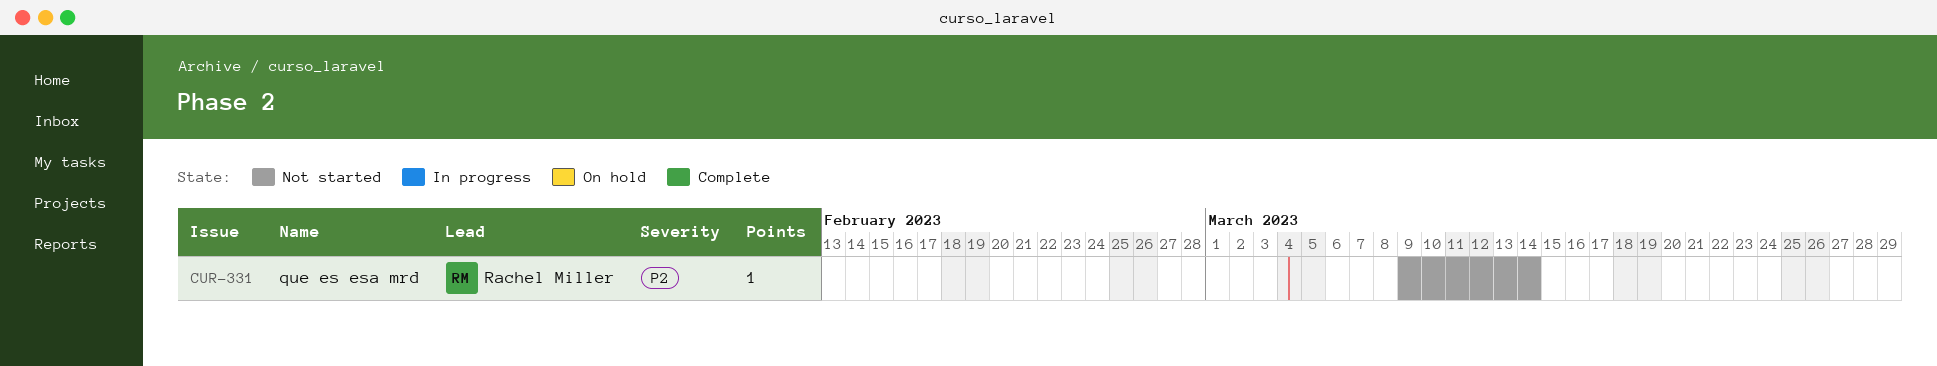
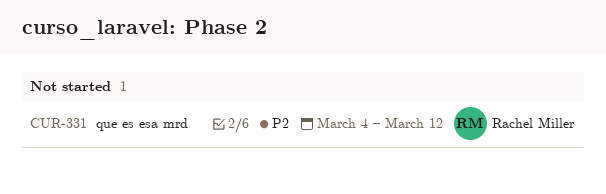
CUR-331, start: Mar 9 -> Mar 4
CUR-331, due: Mar 14 -> Mar 12

